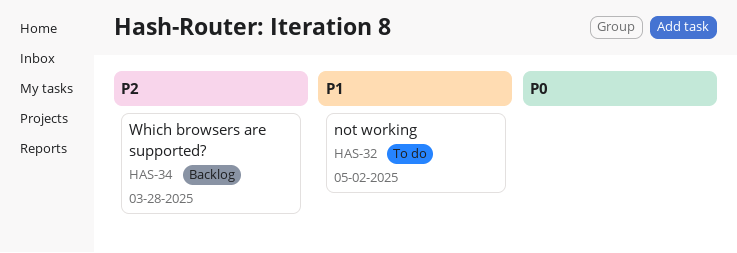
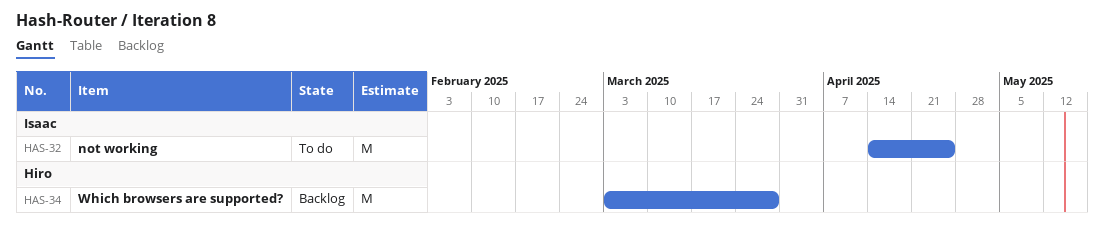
HAS-32, due: May 2 -> Apr 25

